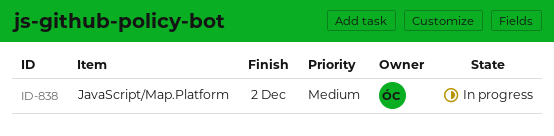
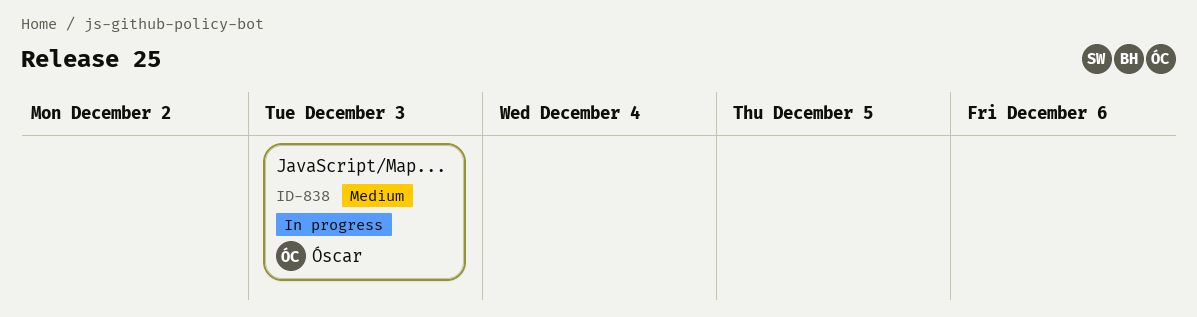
ID-838, due: Dec 2 -> Dec 3

